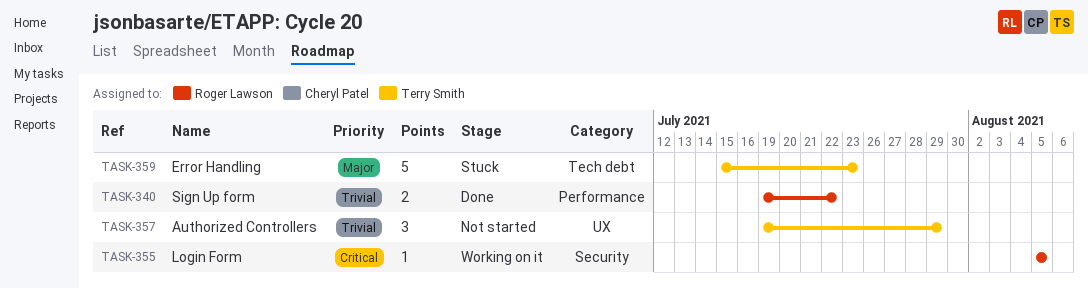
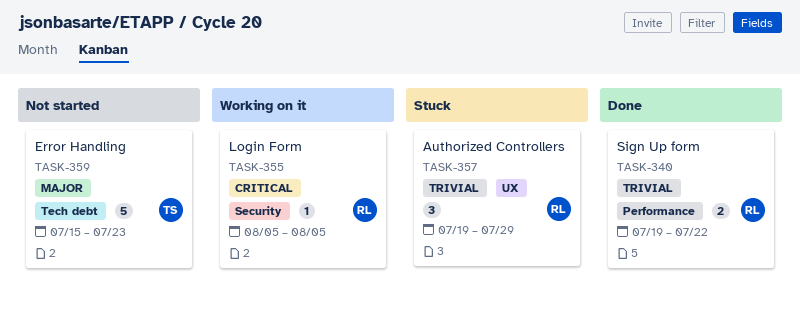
TASK-357, status: Not started -> Stuck
TASK-357, owner: Terry Smith -> Roger Lawson
TASK-359, status: Stuck -> Not started

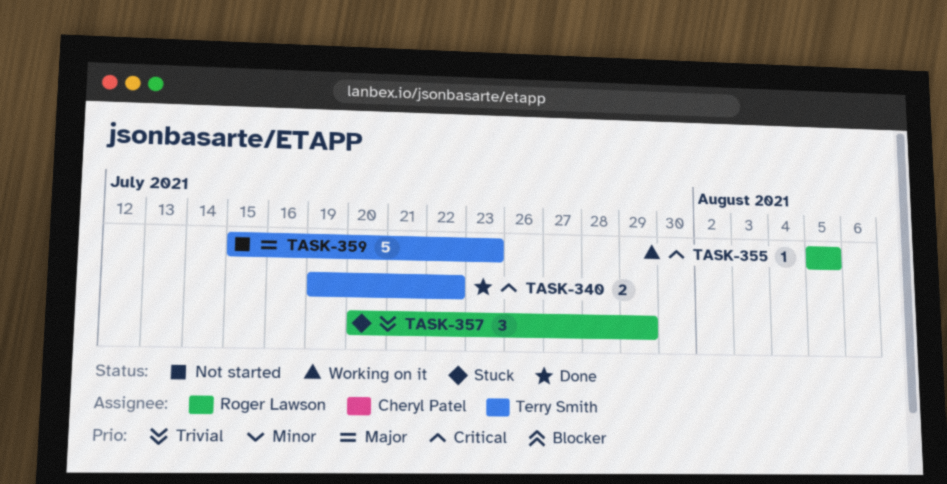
TASK-340, owner: Roger Lawson -> Terry Smith
TASK-340, priority: Trivial -> Critical
TASK-357, start: Jul 19 -> Jul 20

